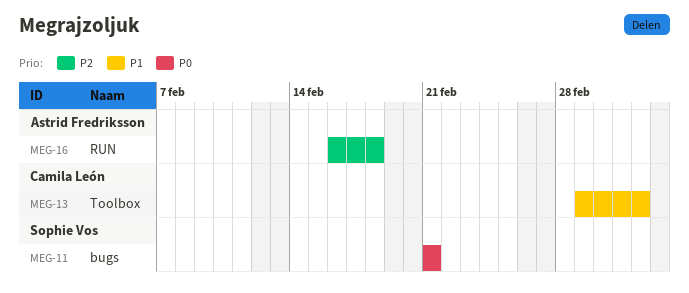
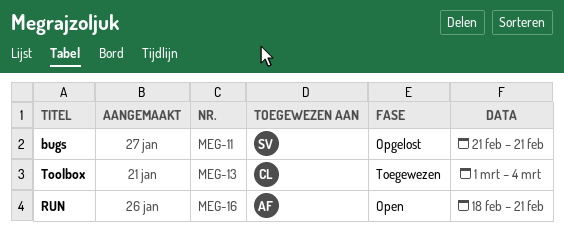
MEG-16, start: Feb 16 -> Feb 18
MEG-16, due: Feb 18 -> Feb 21

